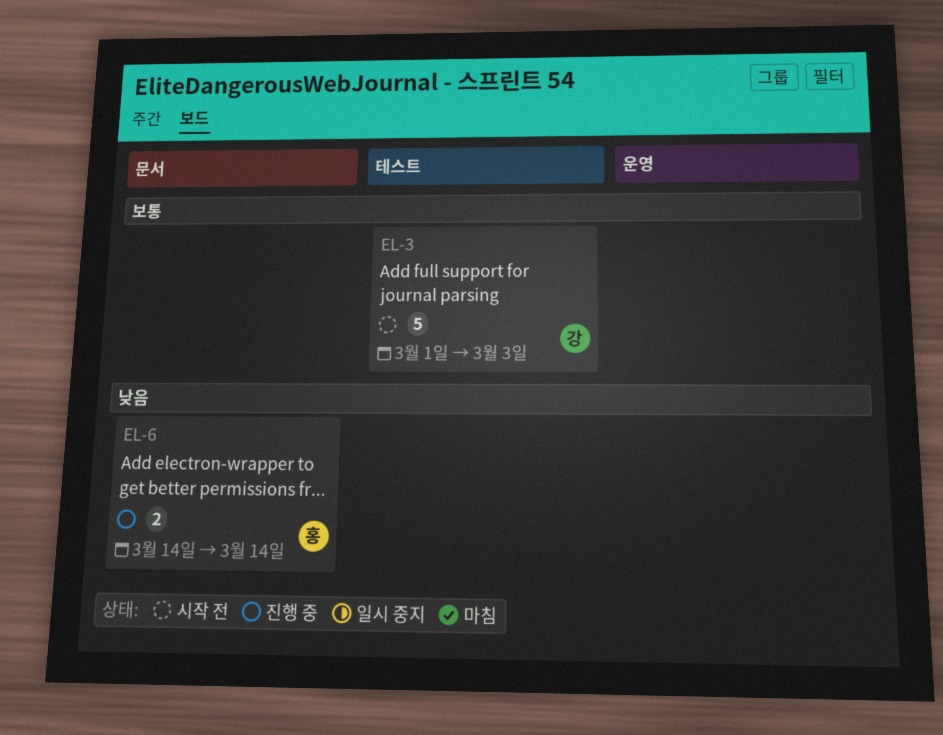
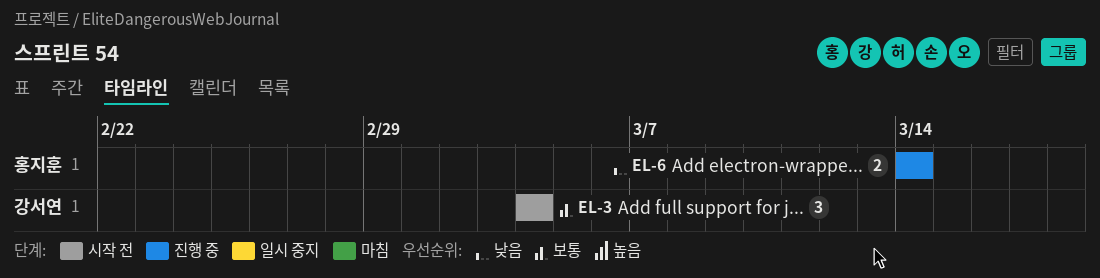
EL-3, estimate: 5 -> 3
EL-3, start: Mar 1 -> Mar 4
EL-3, due: Mar 3 -> Mar 4

